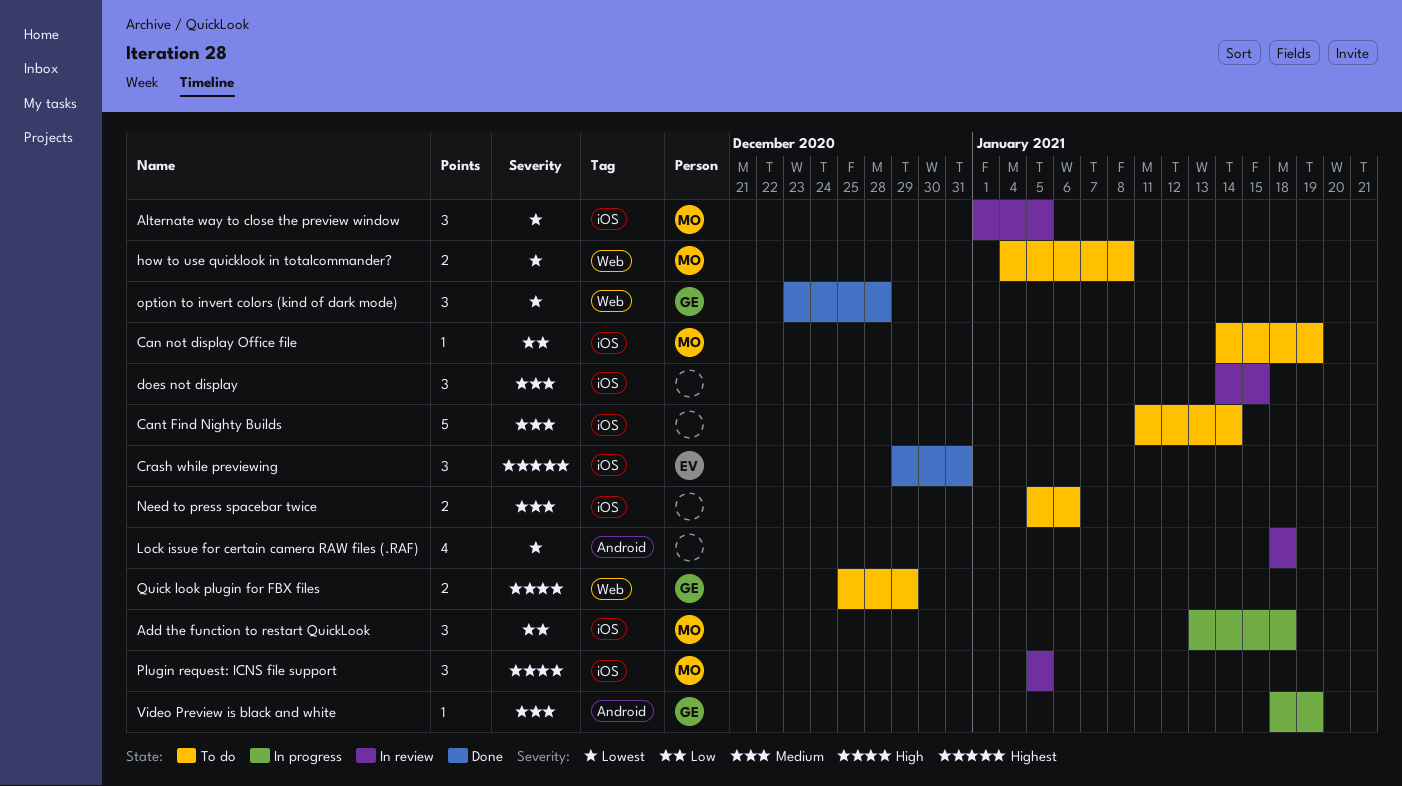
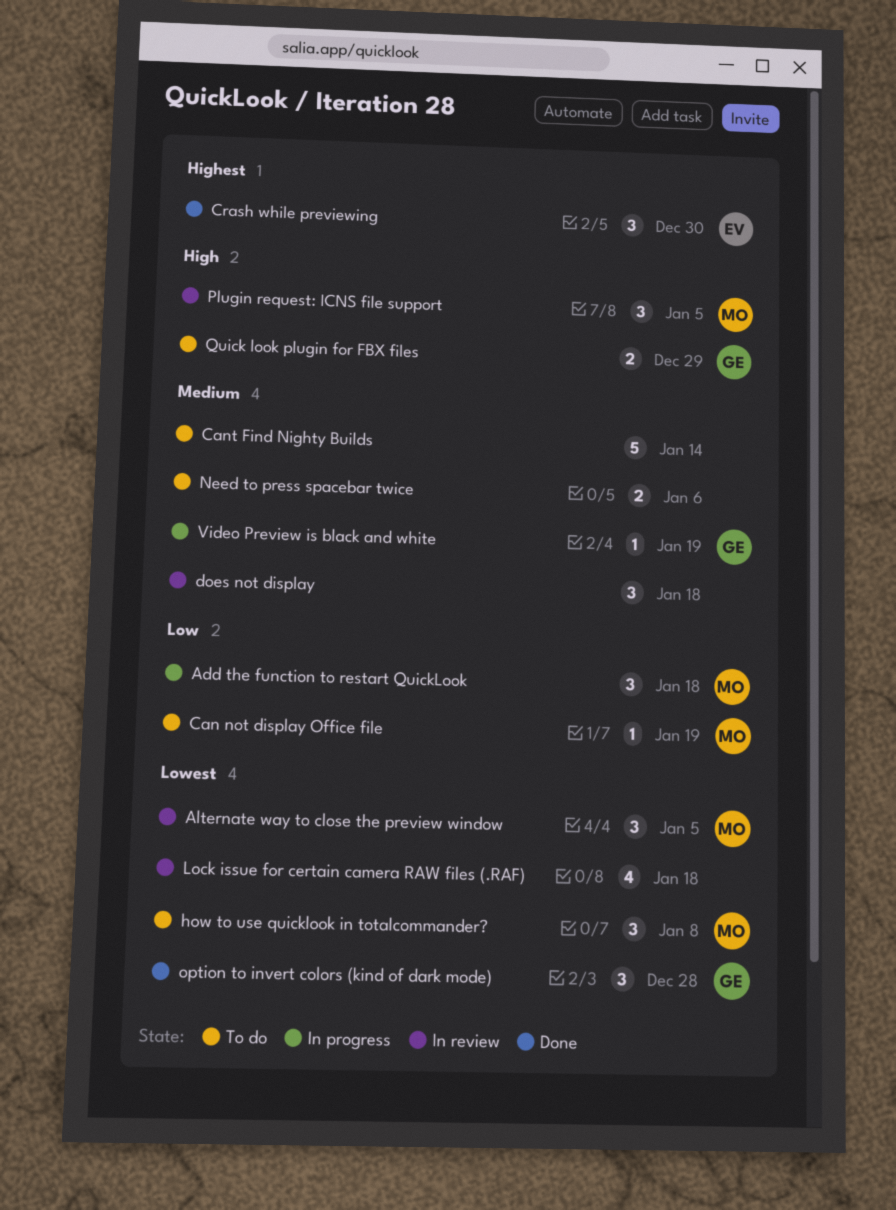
Crash while previewing, due: Dec 31 -> Dec 30
does not display, due: Jan 15 -> Jan 18
how to use quicklook in totalcommander?, estimate: 2 -> 3

